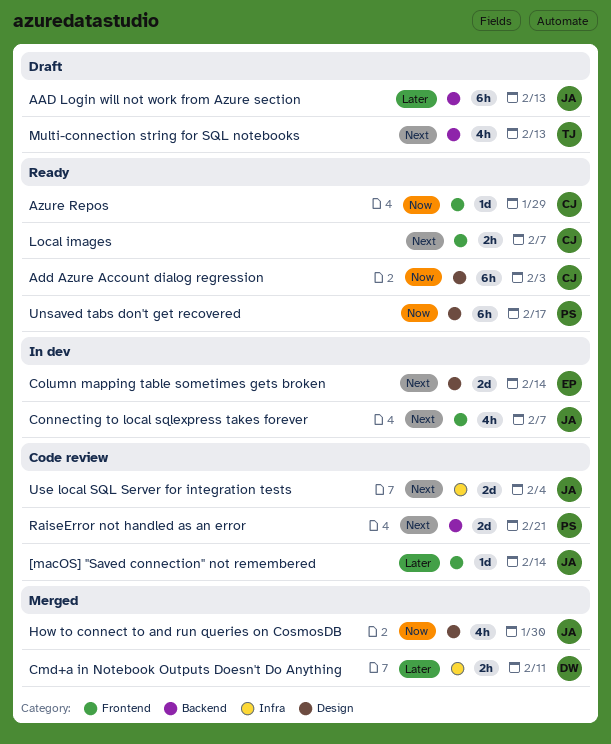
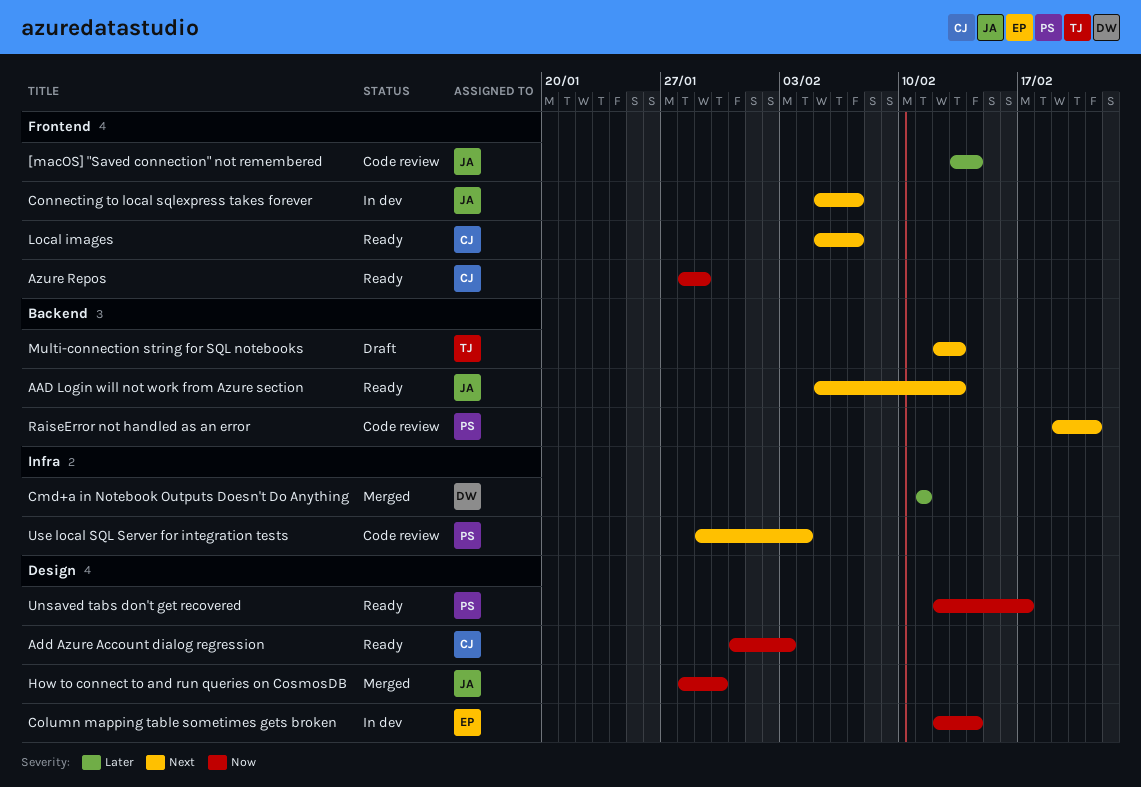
AAD Login will not work from Azure section, status: Draft -> Ready
AAD Login will not work from Azure section, priority: Later -> Next
Column mapping table sometimes gets broken, priority: Next -> Now
Use local SQL Server for integration tests, owner: JA -> PS

